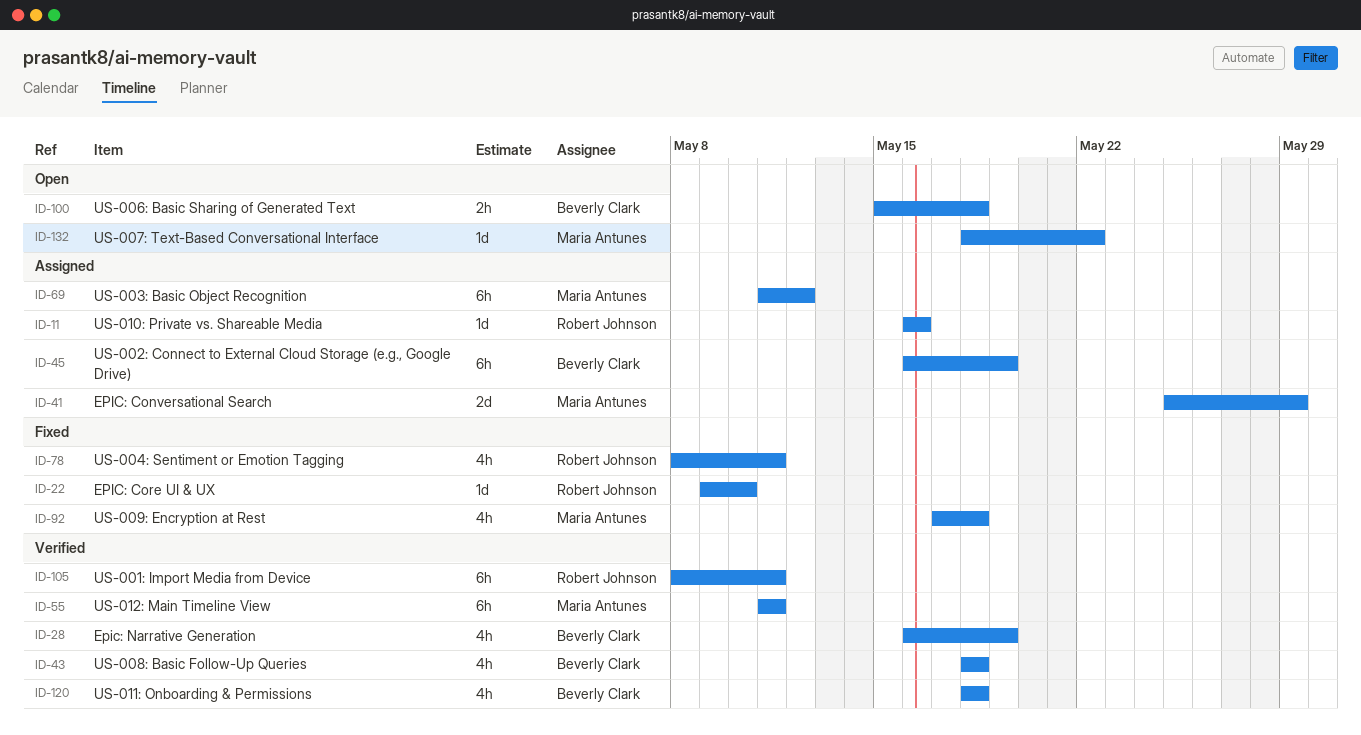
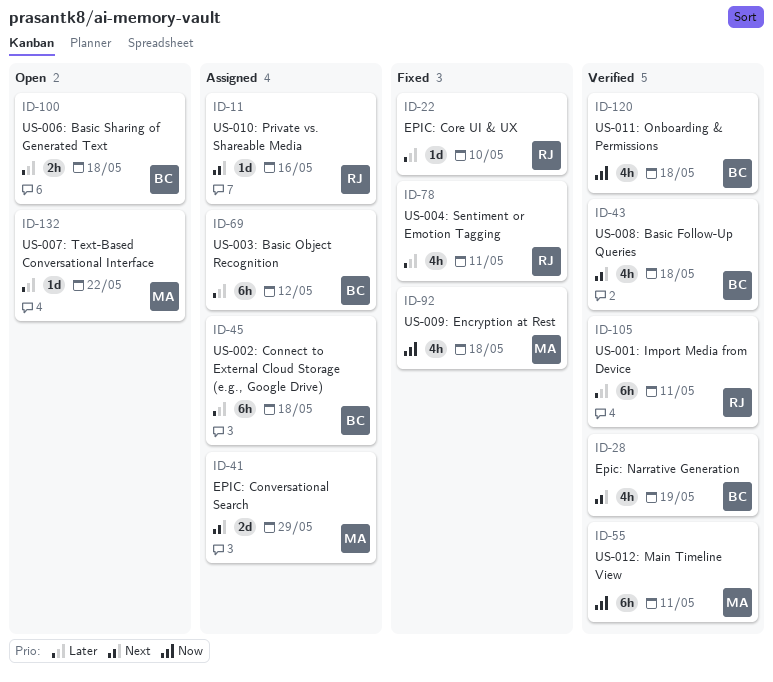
ID-45, due: May 19 -> May 18
ID-69, owner: Maria Antunes -> Beverly Clark

